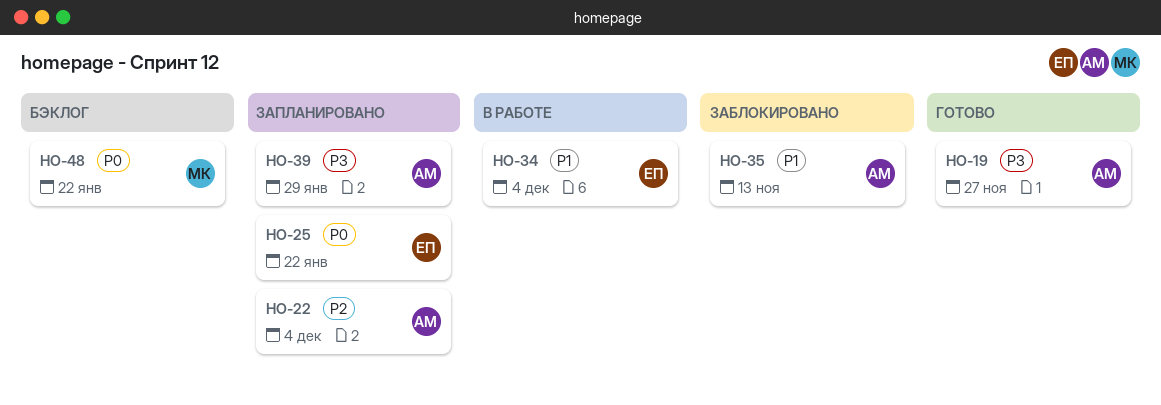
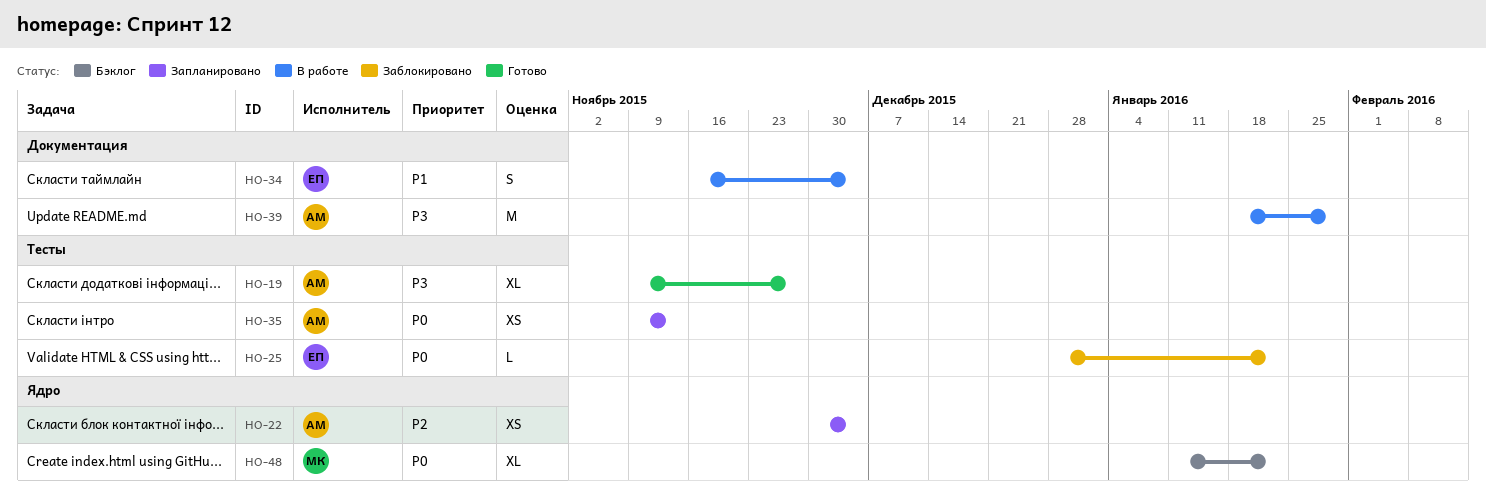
HO-25, status: Запланировано -> Заблокировано
HO-35, status: Заблокировано -> Запланировано
HO-35, priority: P1 -> P0
HO-39, status: Запланировано -> В работе

